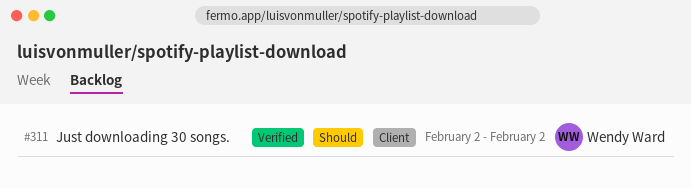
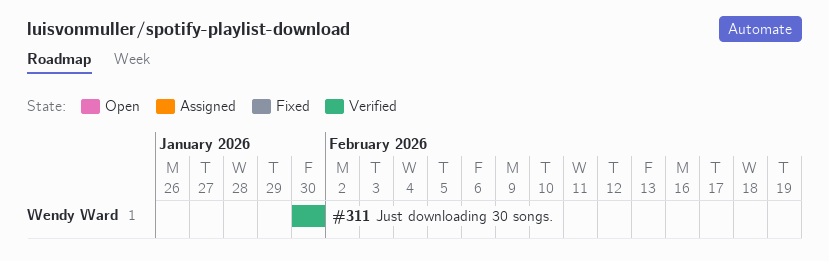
#311, start: Feb 2 -> Jan 30
#311, due: Feb 2 -> Jan 30

